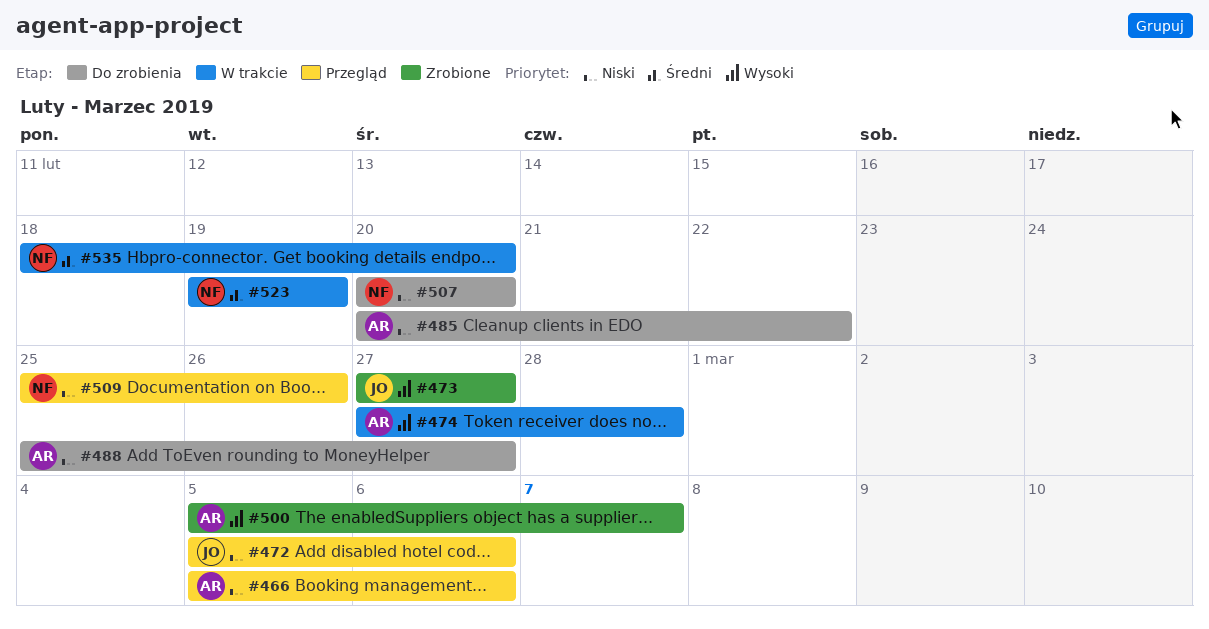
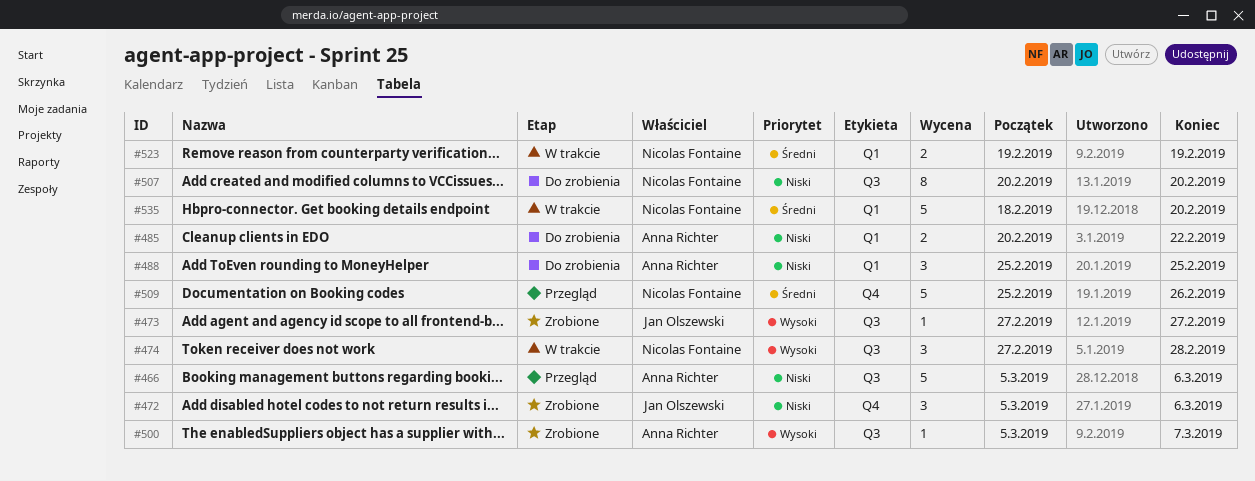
#472, status: Przegląd -> Zrobione
#474, owner: Anna Richter -> Nicolas Fontaine
#488, due: Feb 27 -> Feb 25
#509, priority: Niski -> Średni

